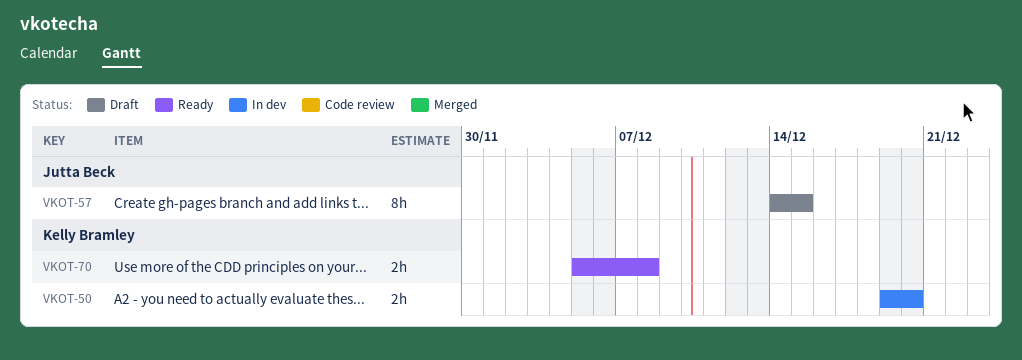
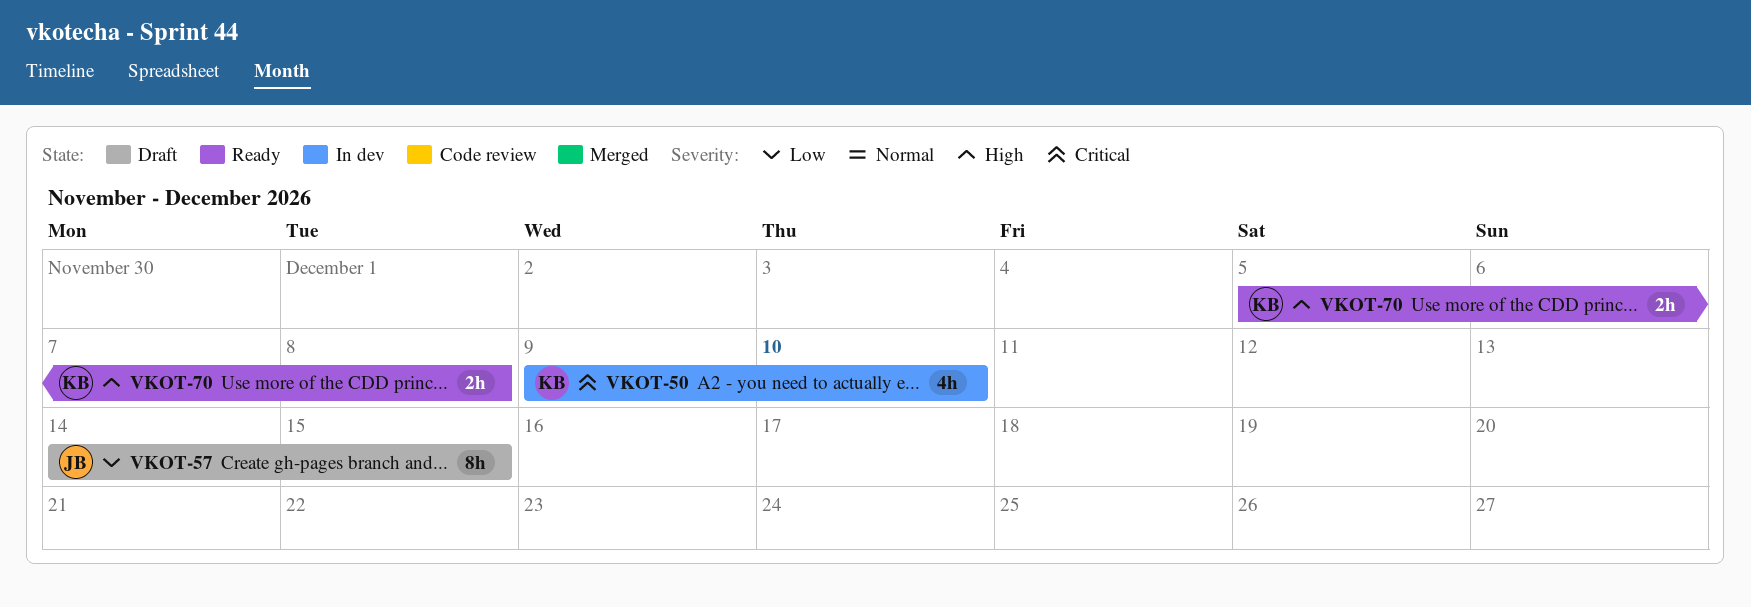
VKOT-50, estimate: 2h -> 4h
VKOT-50, start: Dec 19 -> Dec 9
VKOT-50, due: Dec 20 -> Dec 10

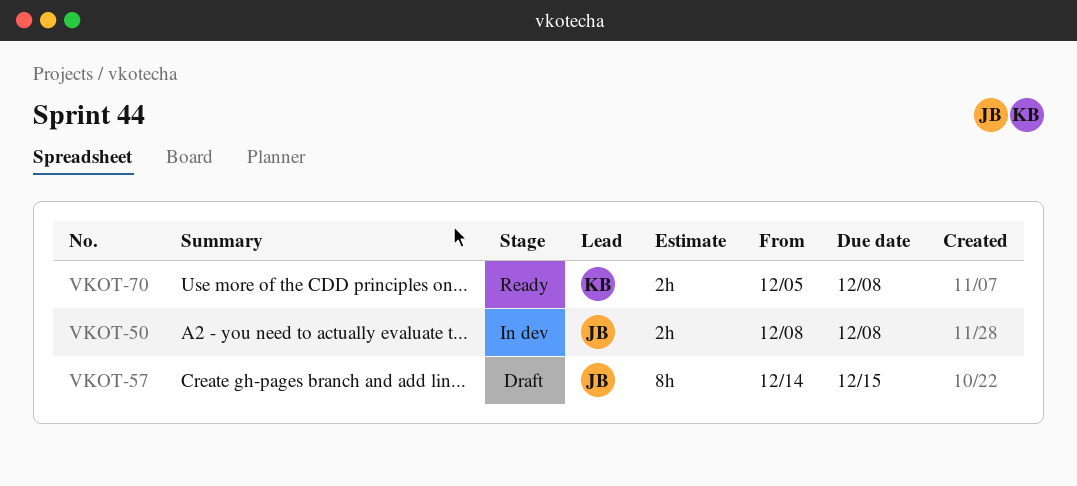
VKOT-50, owner: KB -> JB
VKOT-50, estimate: 4h -> 2h
VKOT-50, start: Dec 9 -> Dec 8
VKOT-50, due: Dec 10 -> Dec 8

